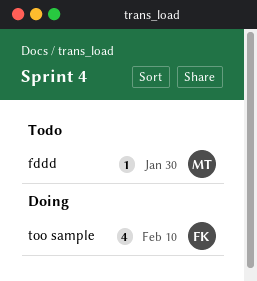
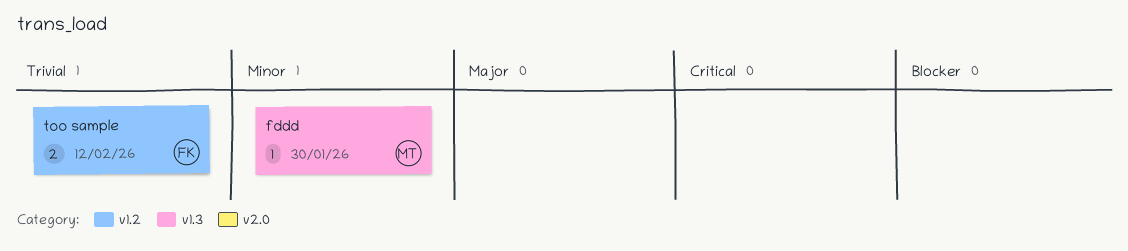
too sample, estimate: 4 -> 2
too sample, due: Feb 10 -> Feb 12

